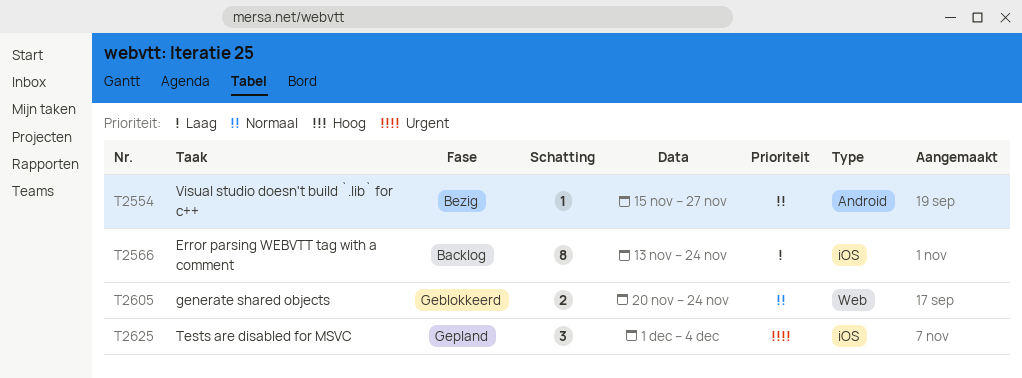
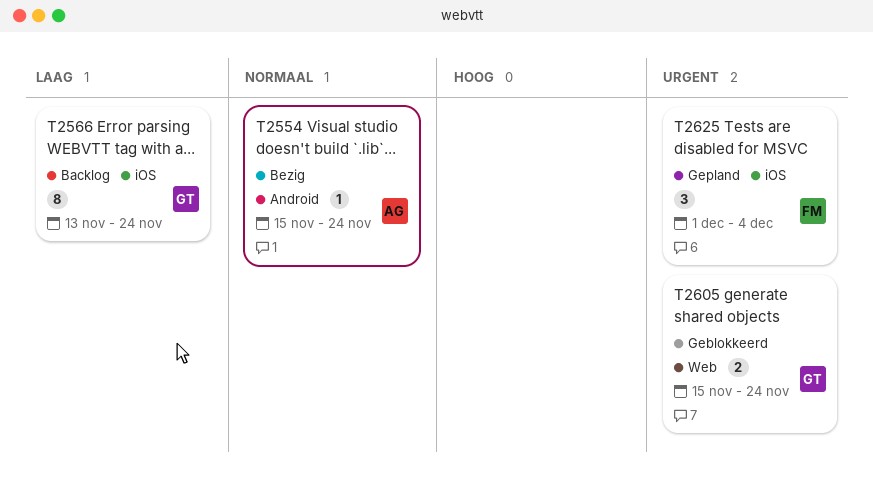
T2554, due: Nov 27 -> Nov 24
T2605, priority: Normaal -> Urgent
T2605, start: Nov 20 -> Nov 15

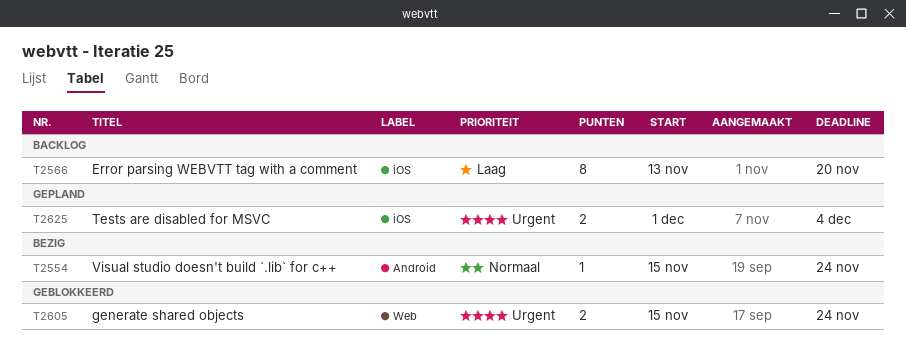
T2566, due: Nov 24 -> Nov 20
T2625, estimate: 3 -> 2

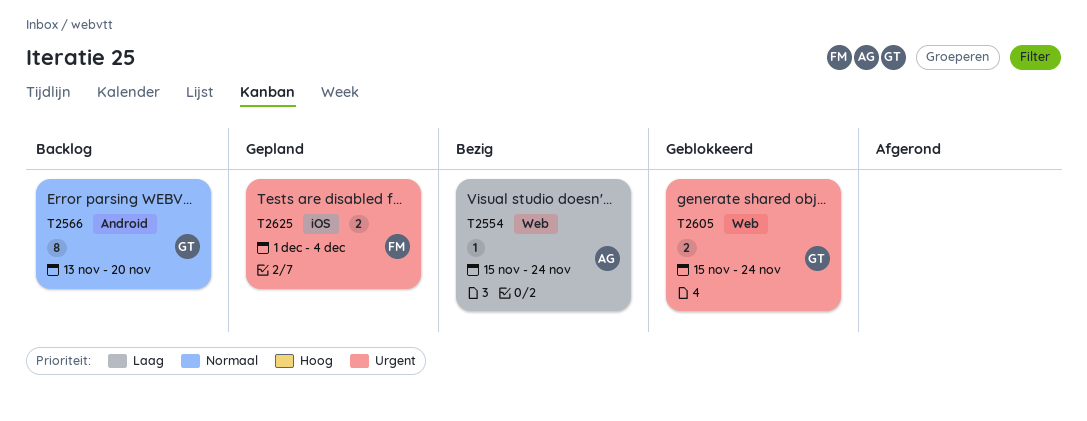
T2554, priority: Normaal -> Laag
T2554, label: Android -> Web
T2566, priority: Laag -> Normaal
T2566, label: iOS -> Android

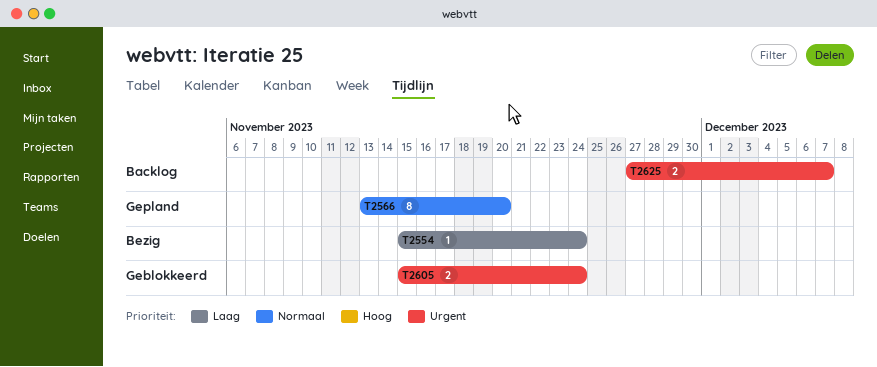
T2566, status: Backlog -> Gepland
T2625, status: Gepland -> Backlog
T2625, start: Dec 1 -> Nov 27
T2625, due: Dec 4 -> Dec 7

